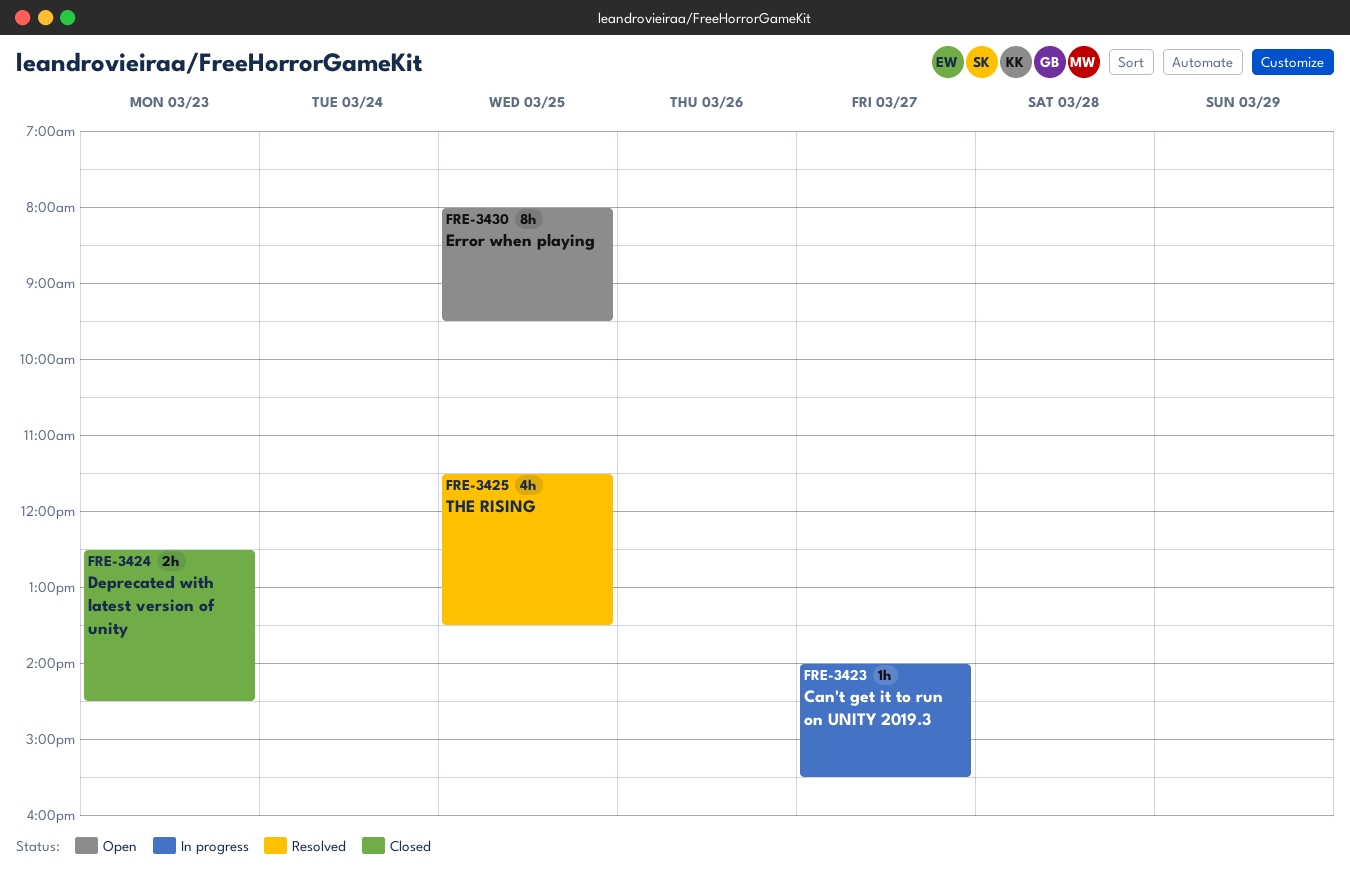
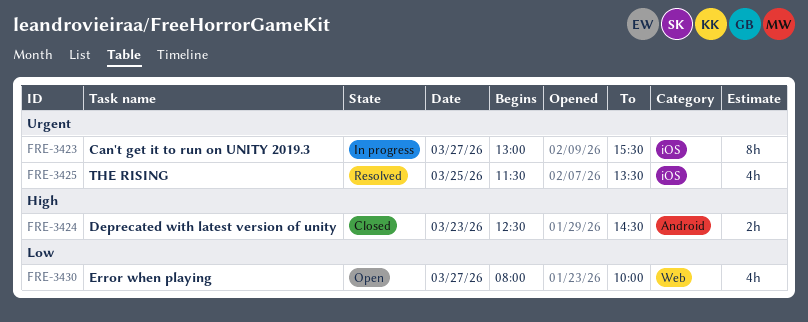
FRE-3423, estimate: 1h -> 8h
FRE-3423, begins: 14:00 -> 13:00
FRE-3430, estimate: 8h -> 4h
FRE-3430, day: Mar 25 -> Mar 27
FRE-3430, ends: 09:30 -> 10:00

